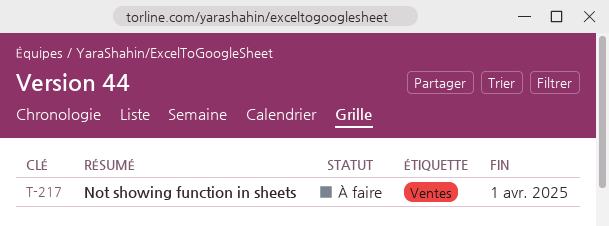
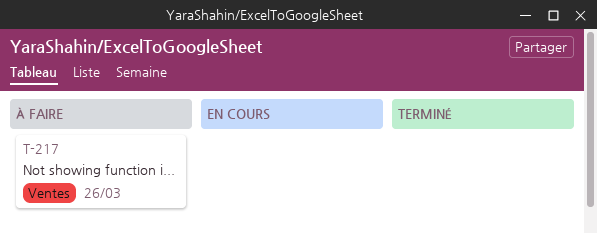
T-217, due: Apr 1 -> Mar 26

